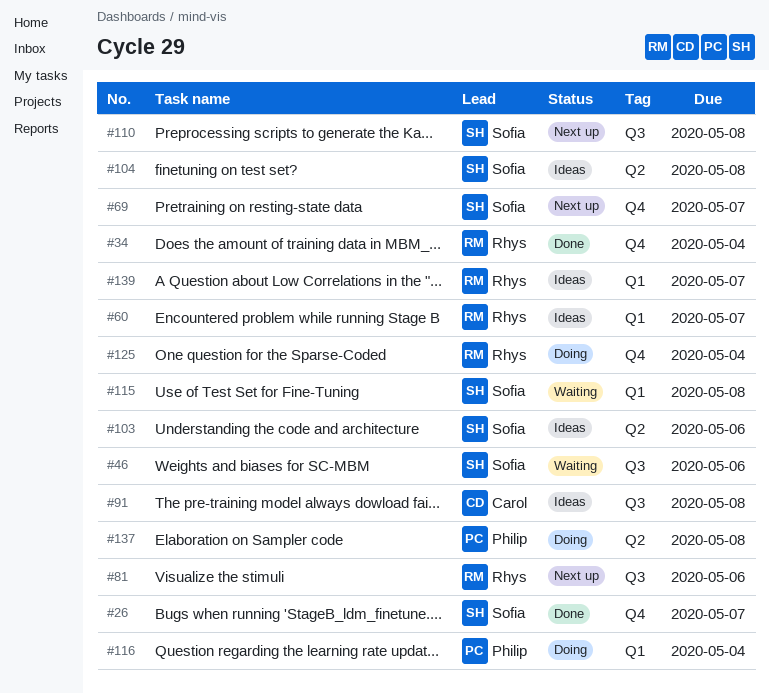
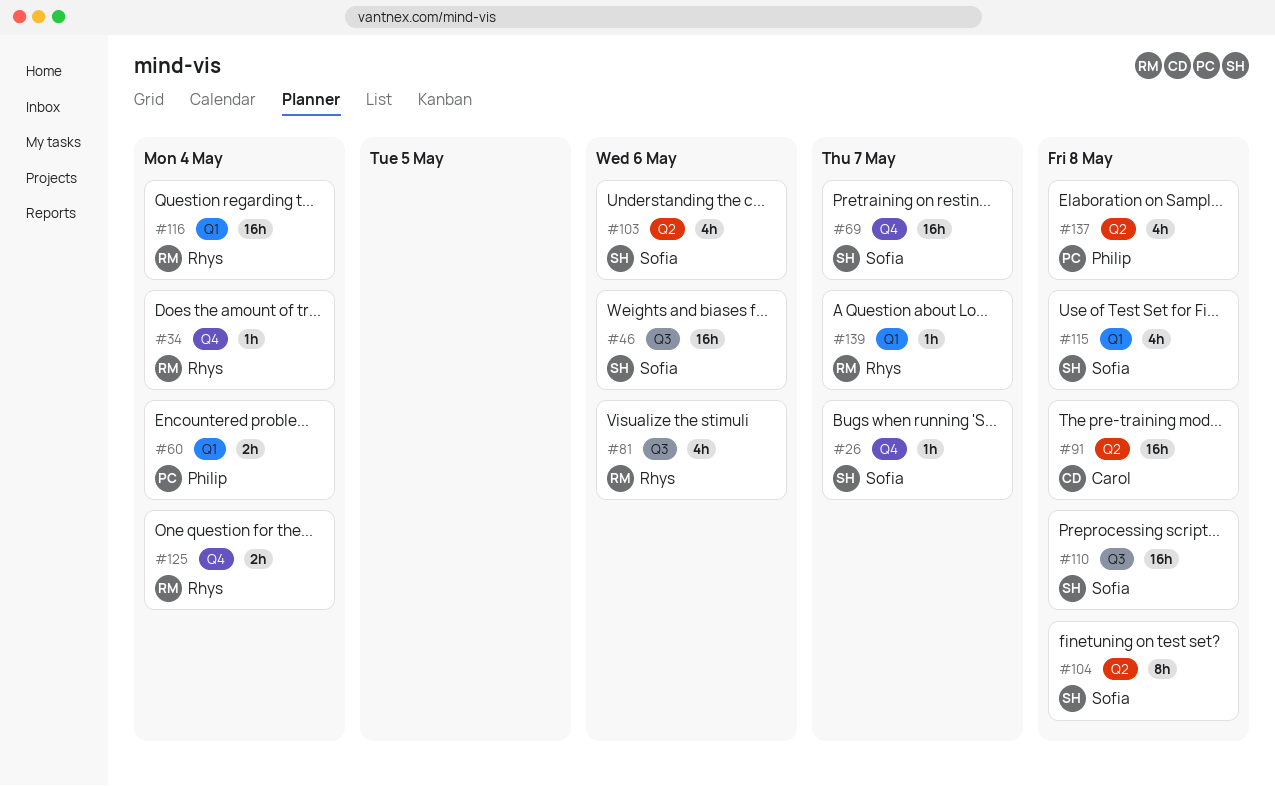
#60, owner: Rhys -> Philip
#60, due: May 7 -> May 4
#91, label: Q3 -> Q2
#116, owner: Philip -> Rhys

